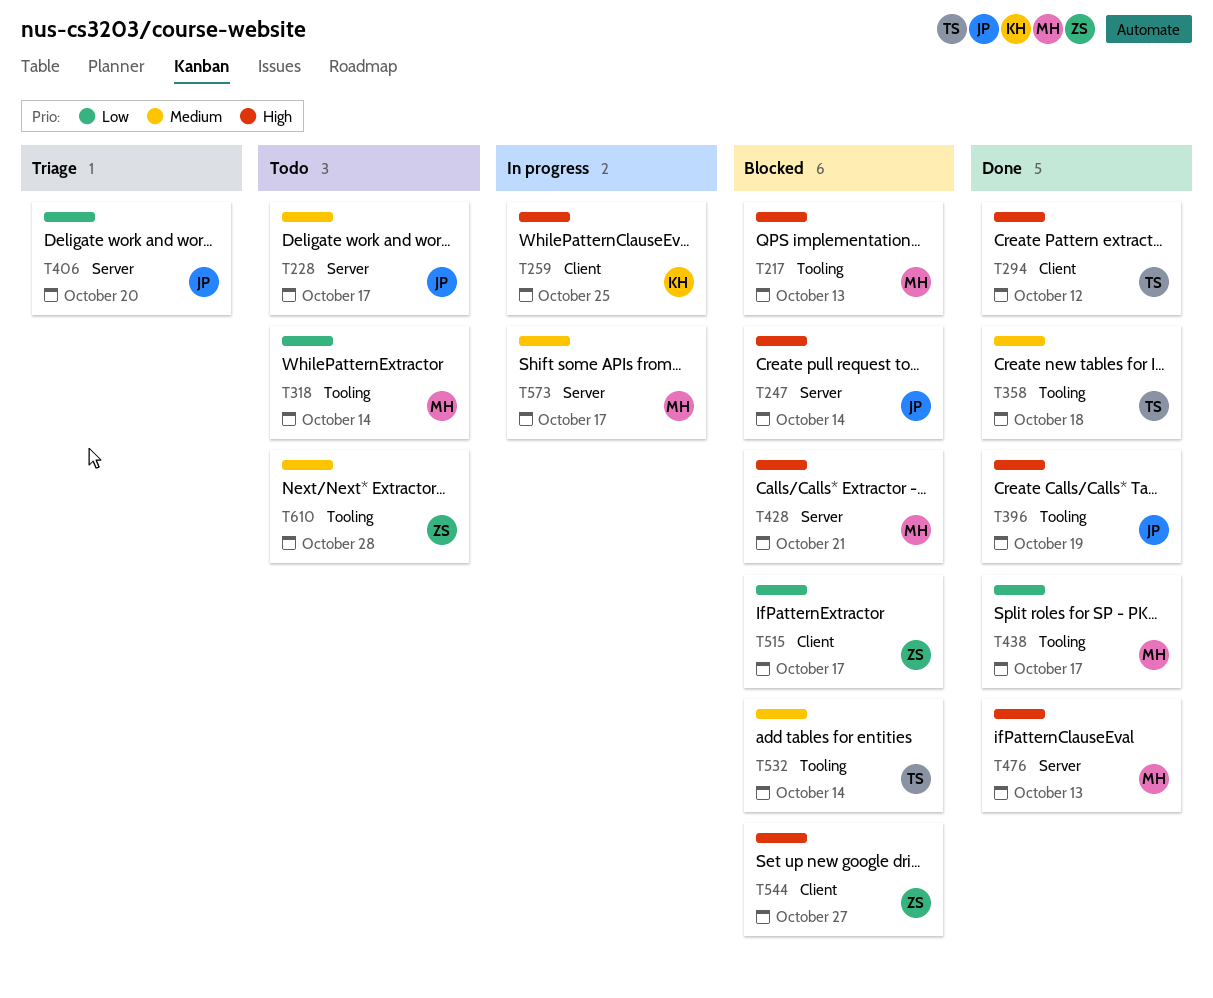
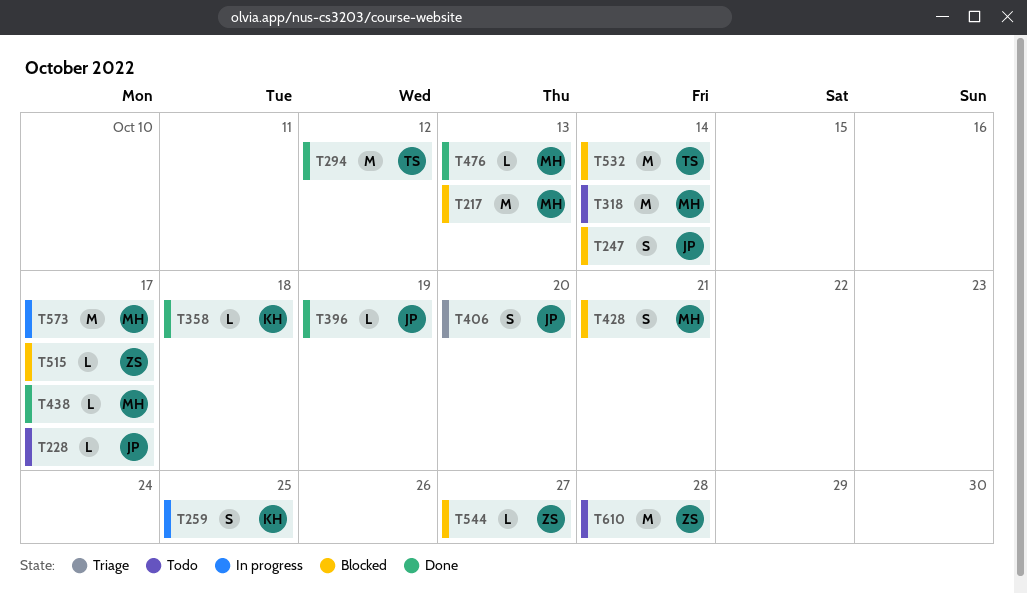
T358, owner: TS -> KH

